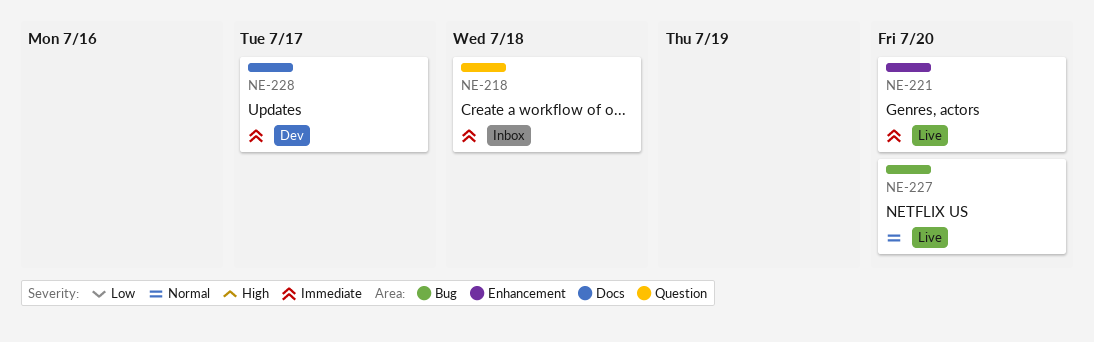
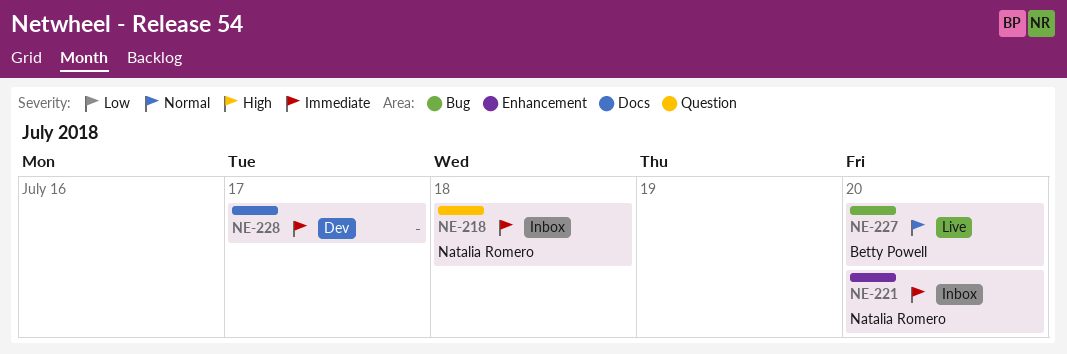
NE-221, status: Live -> Inbox

